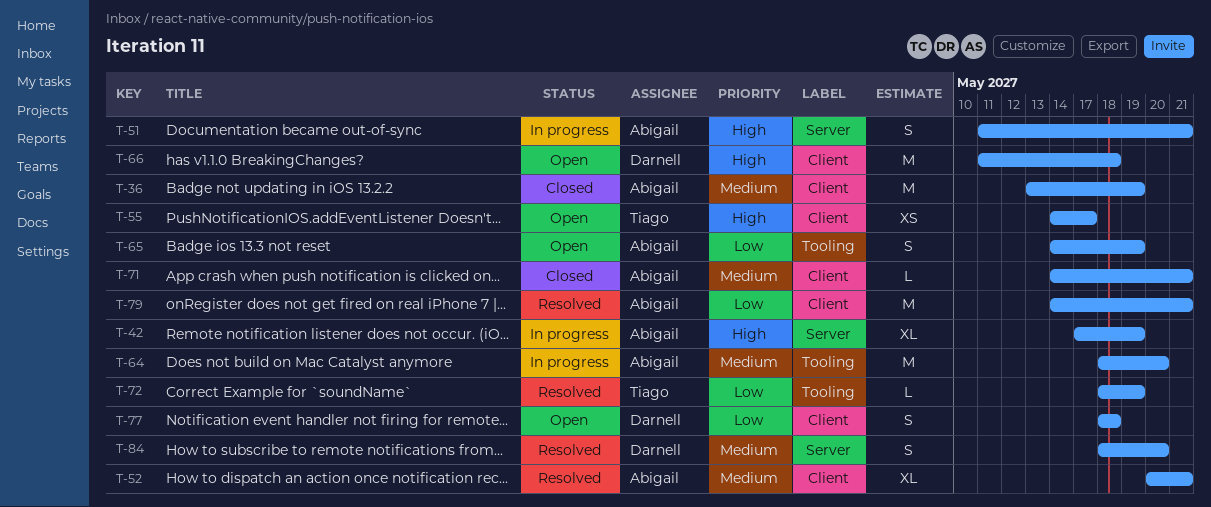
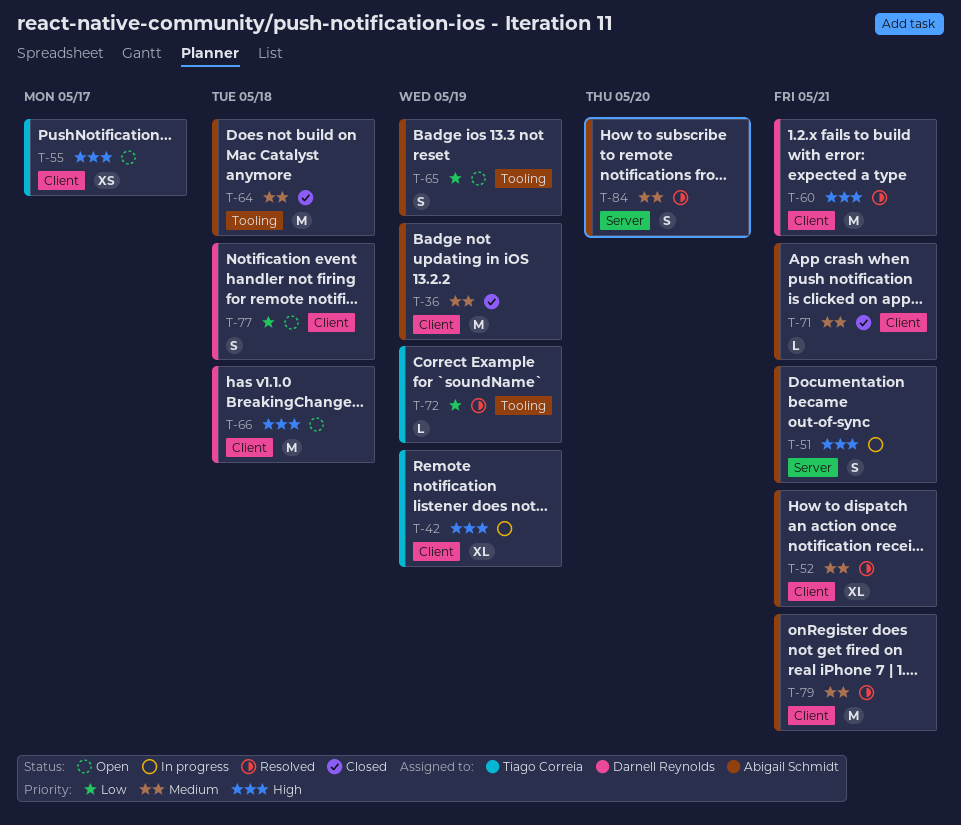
T-42, owner: Abigail Schmidt -> Tiago Correia
T-42, label: Server -> Client
T-60: none -> present
T-64, status: In progress -> Closed
T-64, due: May 20 -> May 18
T-79, priority: Low -> Medium
T-84, owner: Darnell Reynolds -> Abigail Schmidt

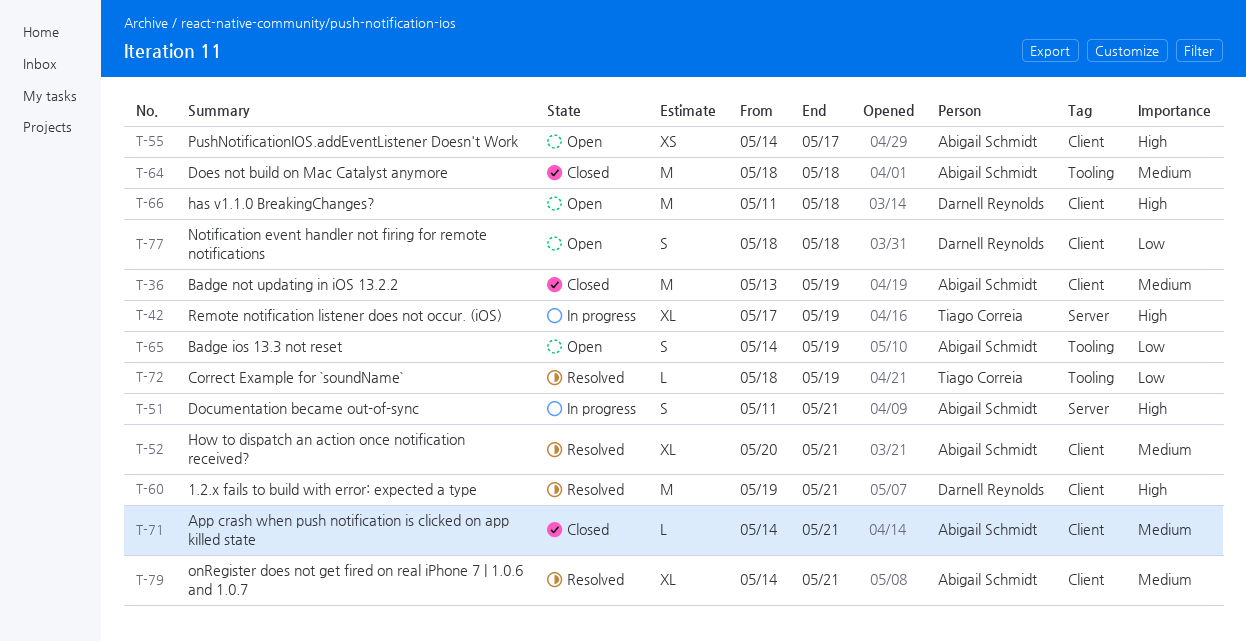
T-42, label: Client -> Server
T-55, owner: Tiago Correia -> Abigail Schmidt
T-79, estimate: M -> XL
T-84: present -> none

